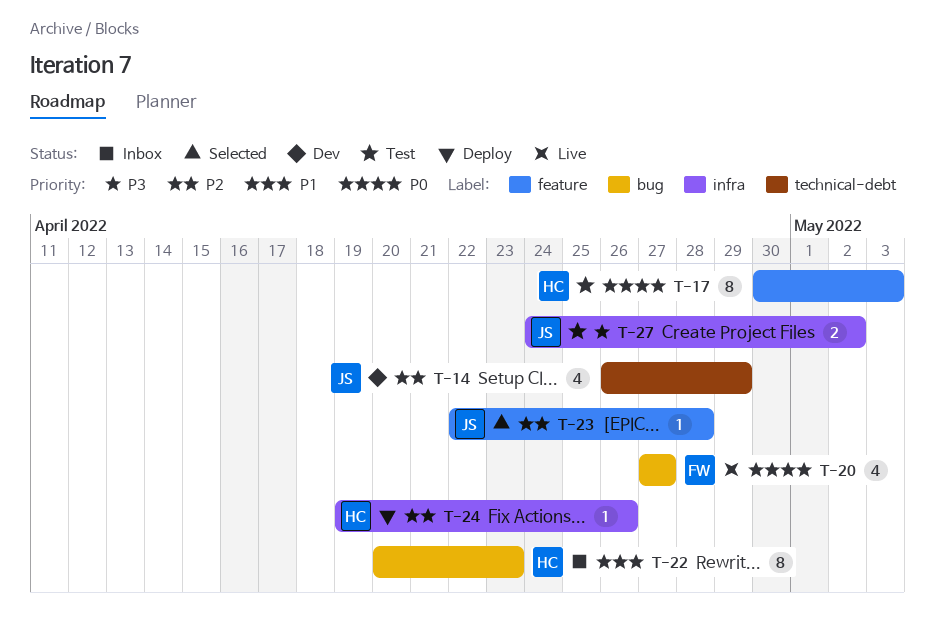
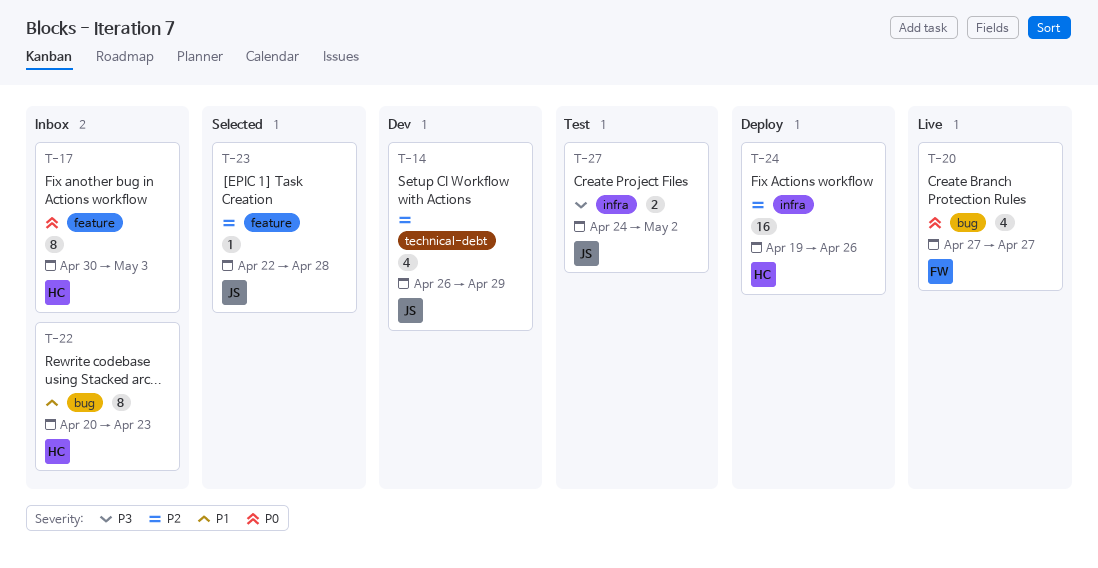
T-17, status: Test -> Inbox
T-24, estimate: 1 -> 16

